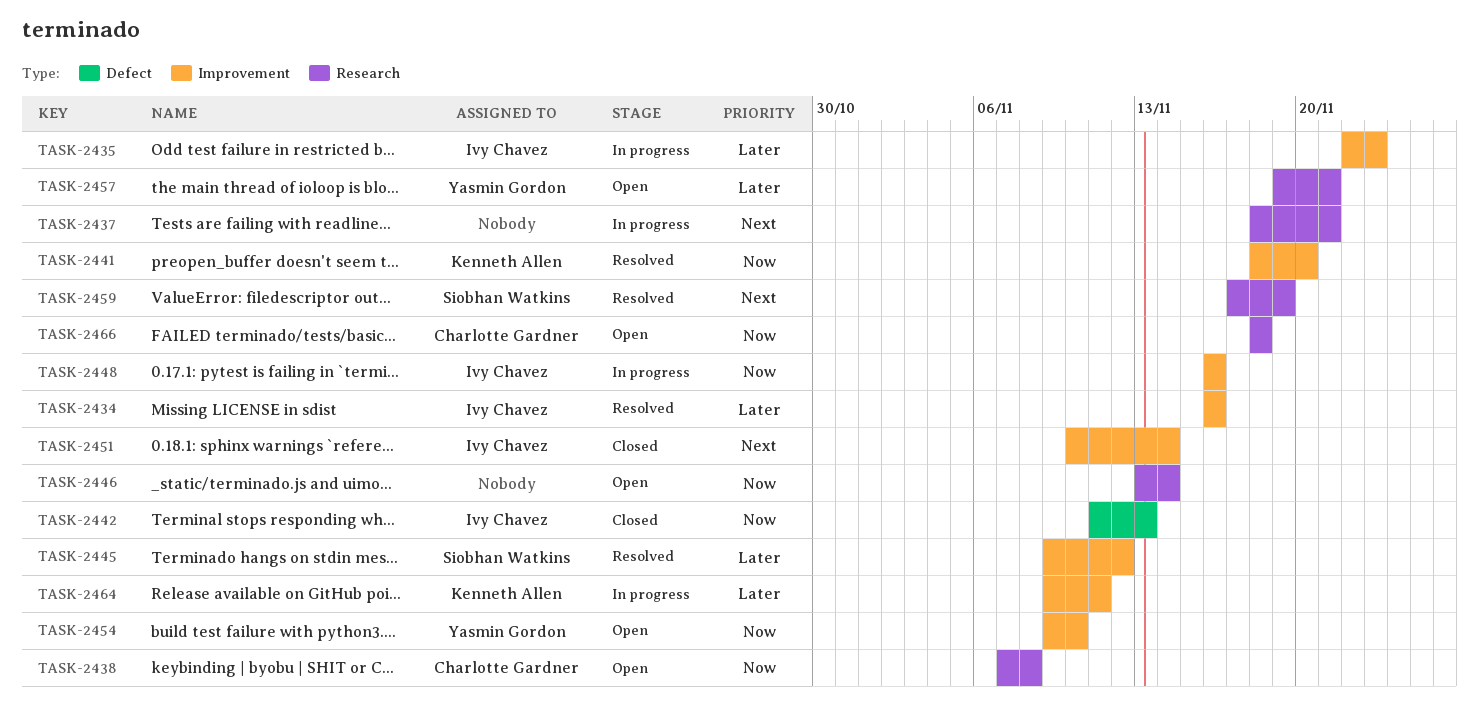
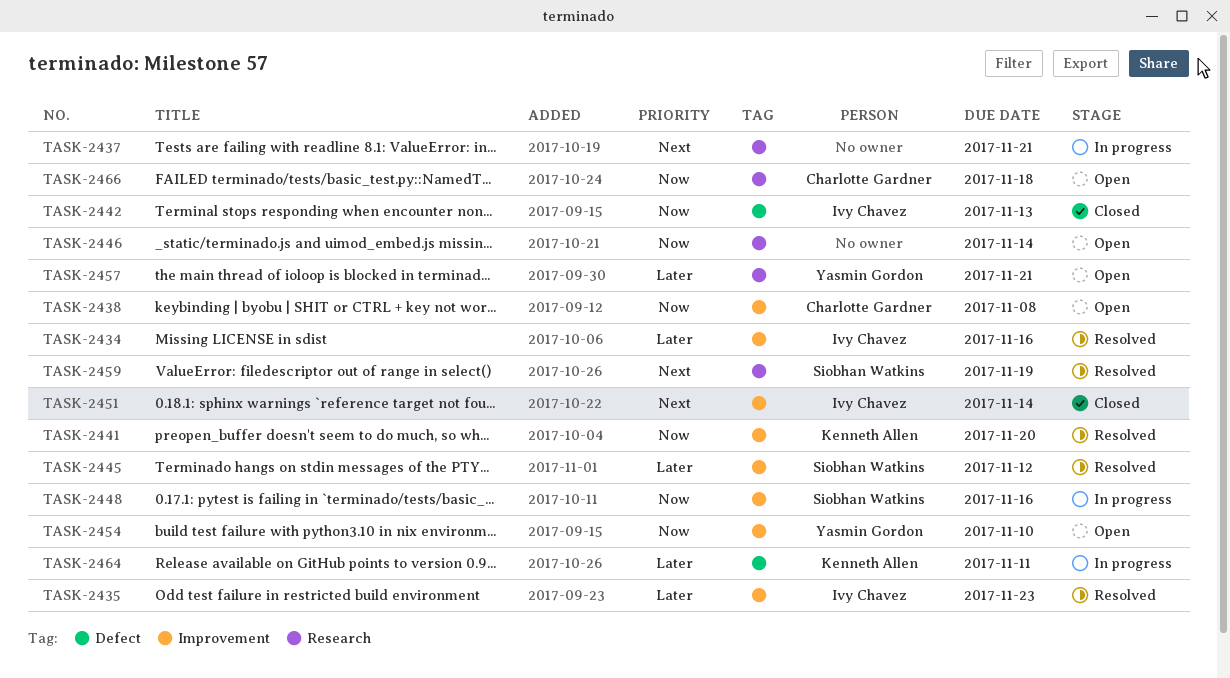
TASK-2435, status: In progress -> Resolved
TASK-2438, label: Research -> Improvement
TASK-2448, owner: Ivy Chavez -> Siobhan Watkins
TASK-2464, label: Improvement -> Defect

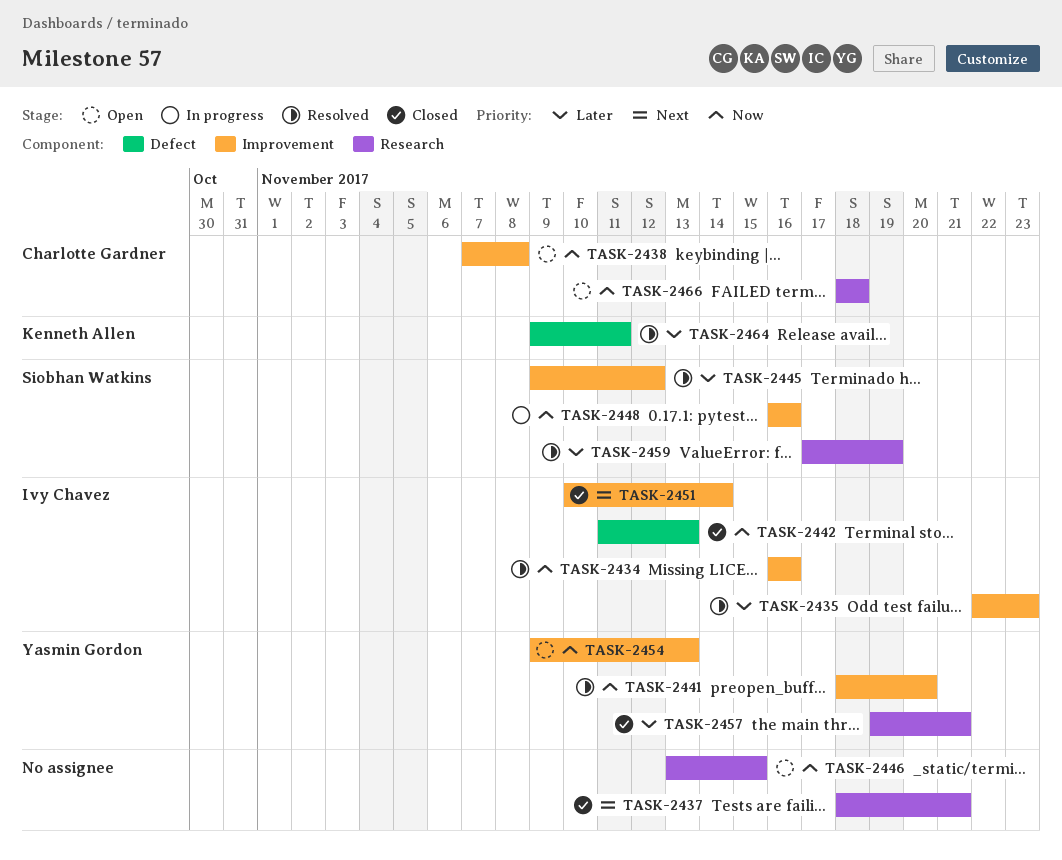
TASK-2434, priority: Later -> Now
TASK-2437, status: In progress -> Closed
TASK-2441, owner: Kenneth Allen -> Yasmin Gordon
TASK-2446, due: Nov 14 -> Nov 15
TASK-2454, due: Nov 10 -> Nov 13
TASK-2457, status: Open -> Closed
TASK-2459, priority: Next -> Later
TASK-2464, status: In progress -> Resolved

